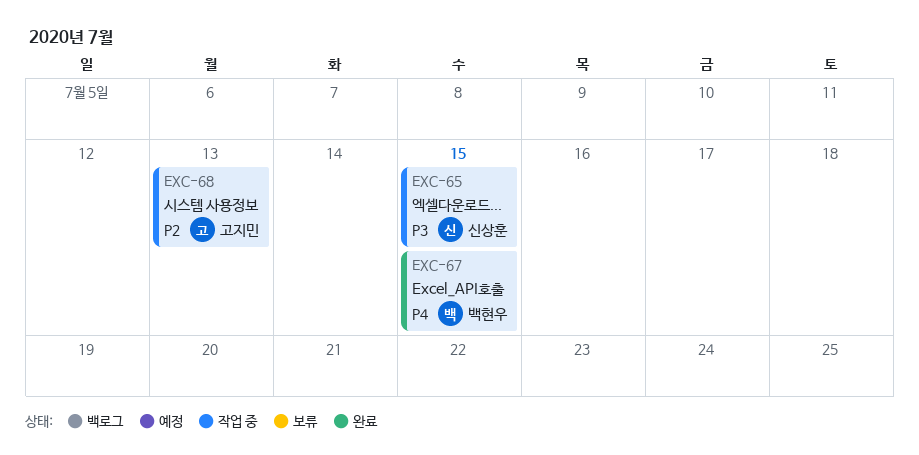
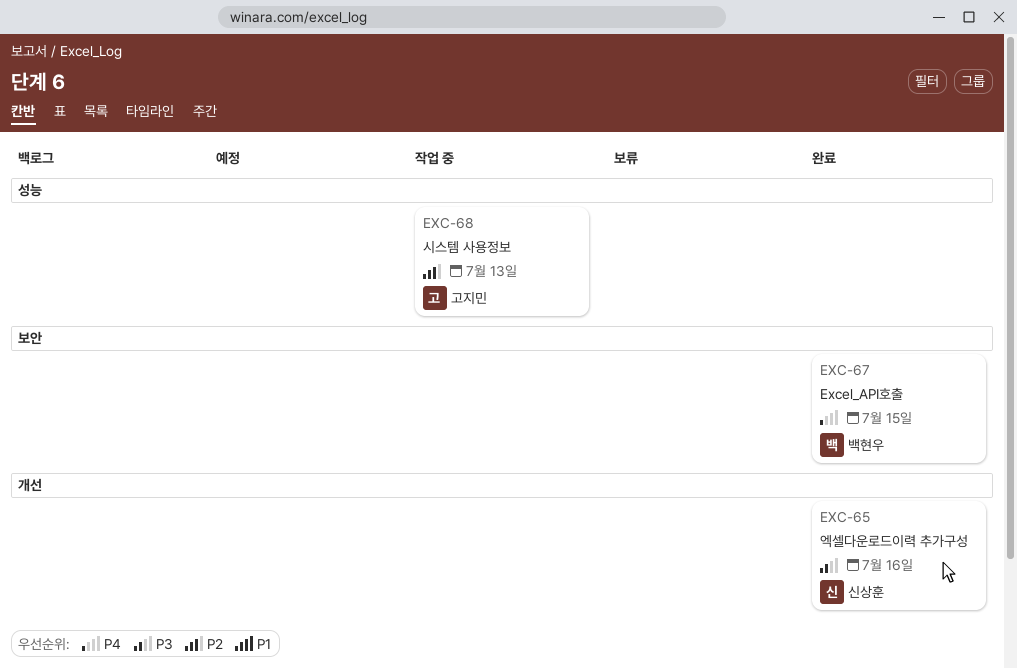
EXC-65, status: 작업 중 -> 완료
EXC-65, due: Jul 15 -> Jul 16

